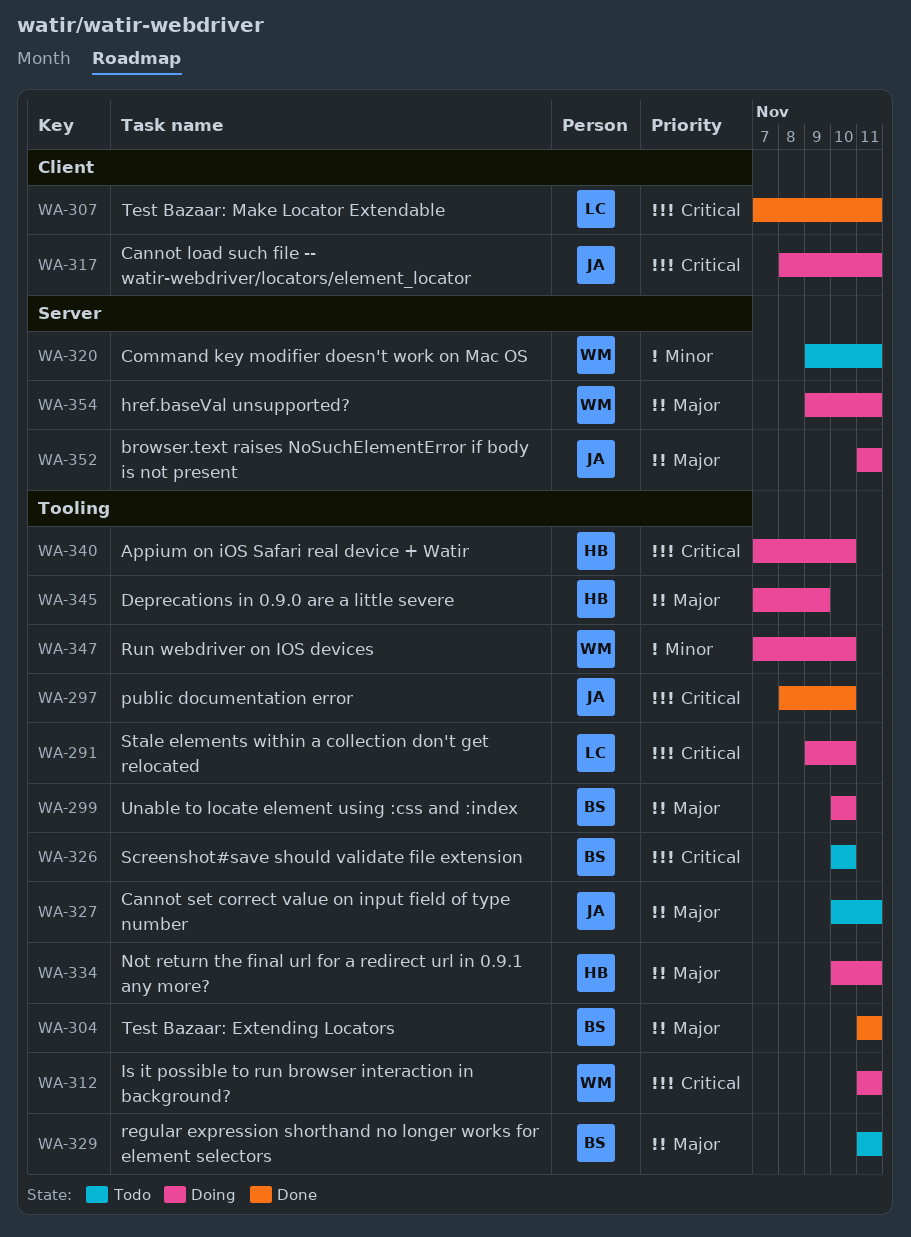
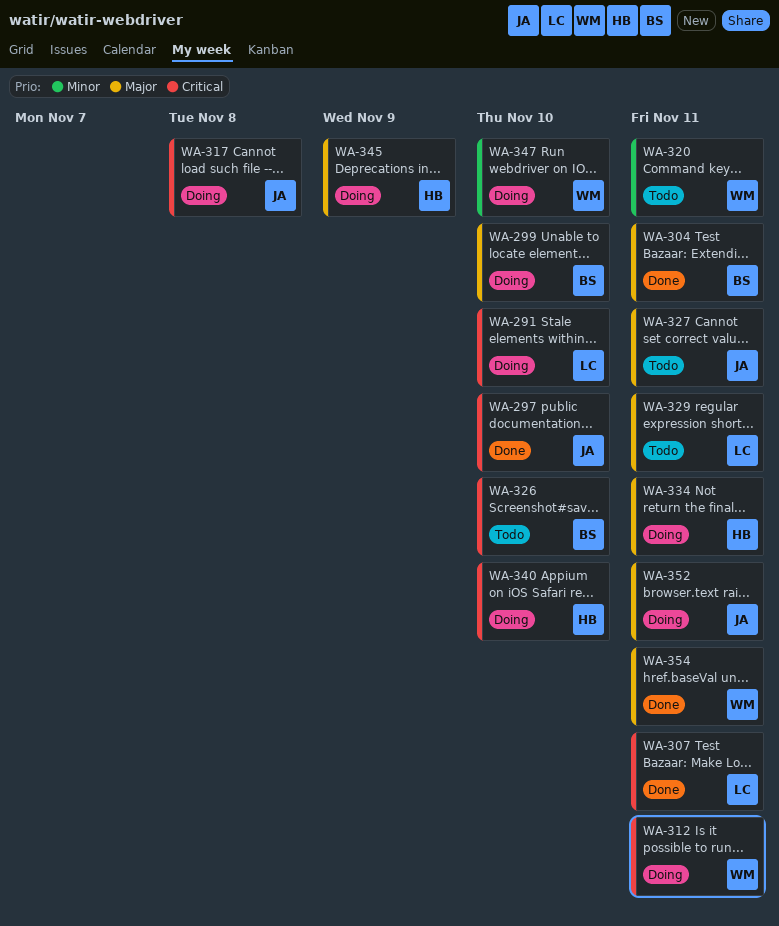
WA-317, due: Nov 11 -> Nov 8
WA-329, owner: BS -> LC
WA-354, status: Doing -> Done

